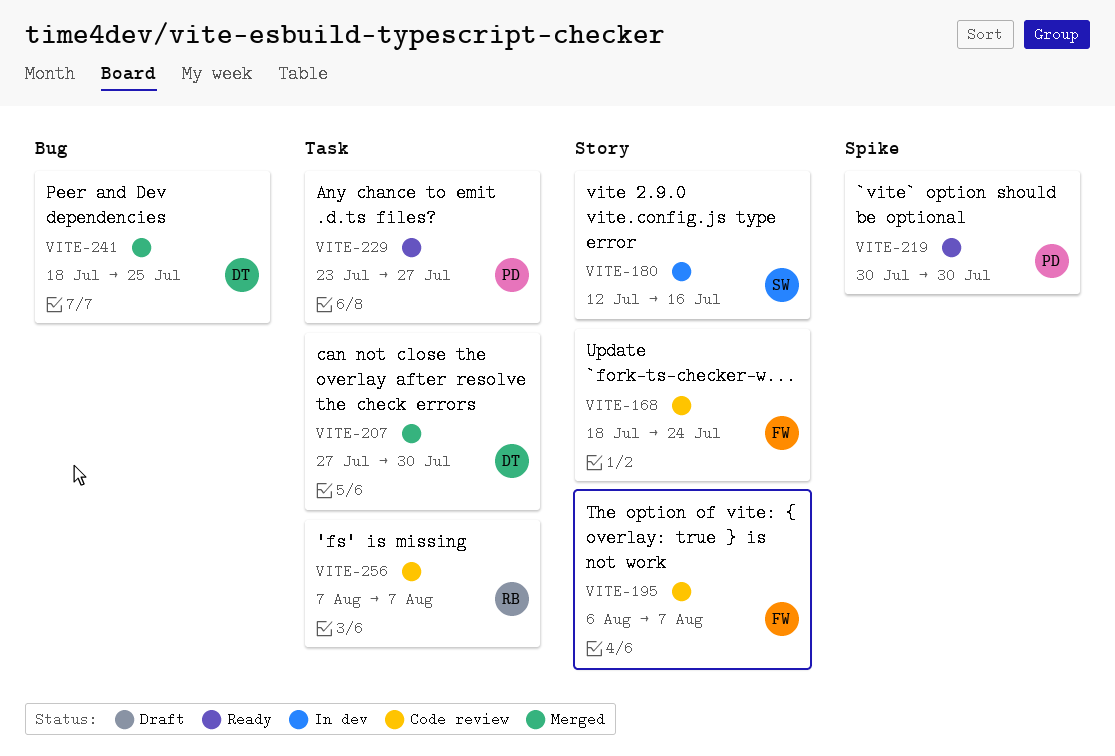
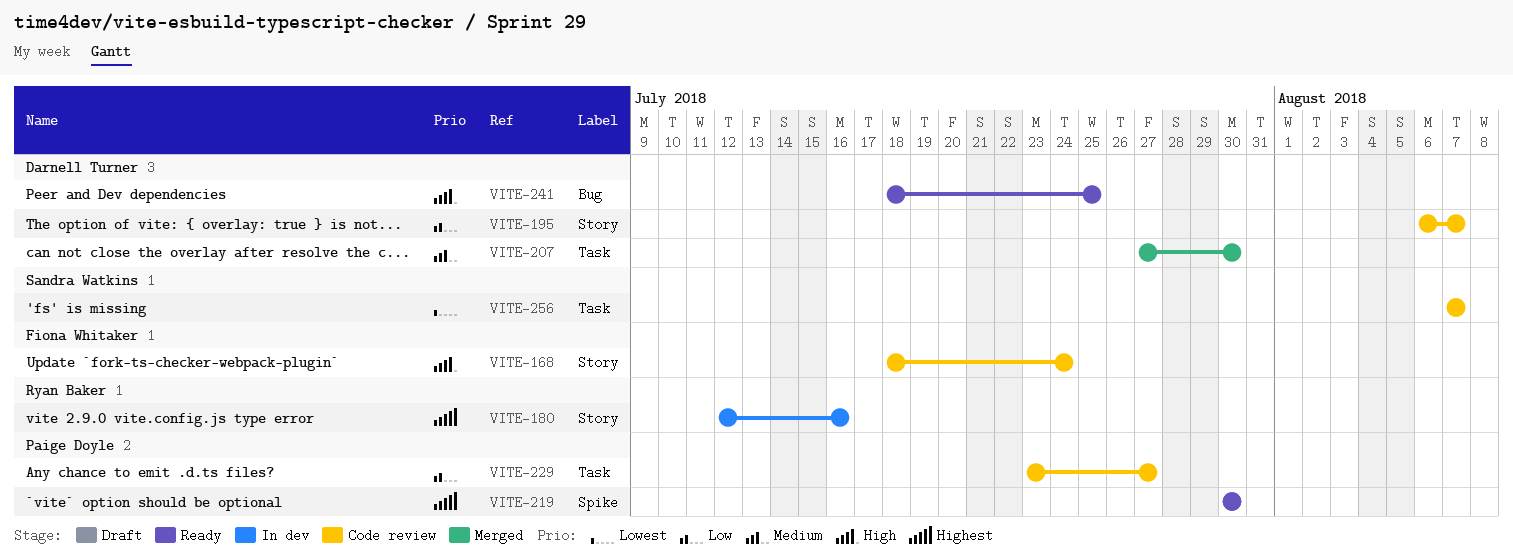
VITE-180, owner: Sandra Watkins -> Ryan Baker
VITE-195, owner: Fiona Whitaker -> Darnell Turner
VITE-229, status: Ready -> Code review
VITE-241, status: Merged -> Ready
VITE-256, owner: Ryan Baker -> Sandra Watkins

